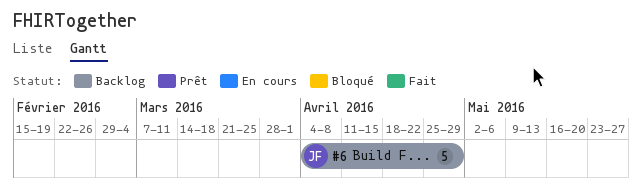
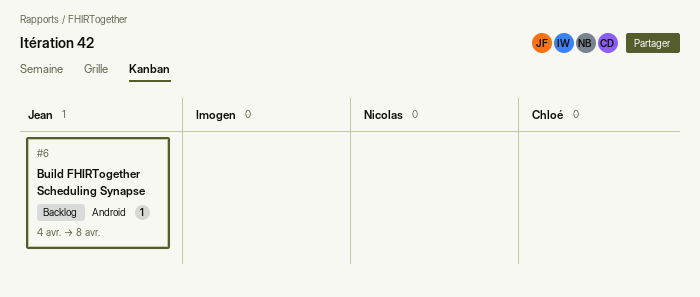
#6, estimate: 5 -> 1
#6, due: Apr 29 -> Apr 8

